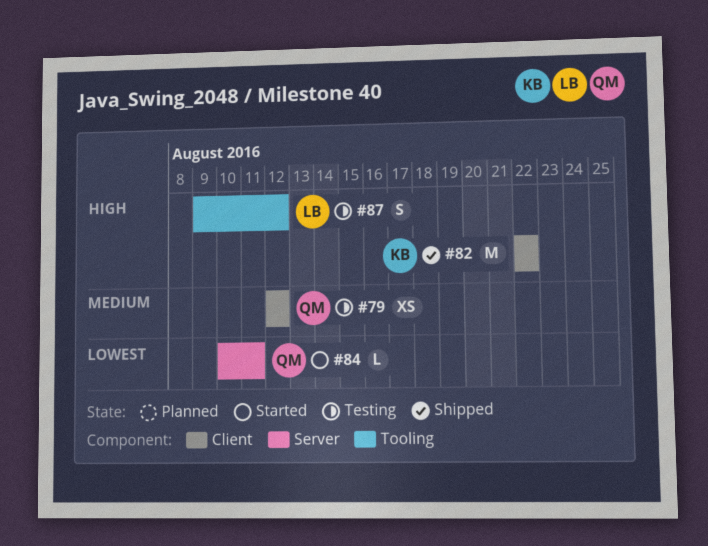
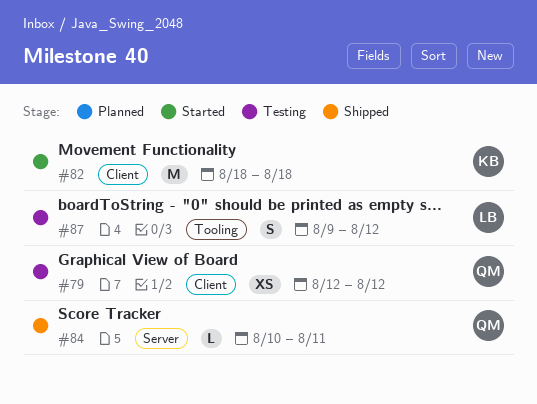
#82, status: Shipped -> Started
#82, start: Aug 22 -> Aug 18
#82, due: Aug 22 -> Aug 18
#84, status: Started -> Shipped

